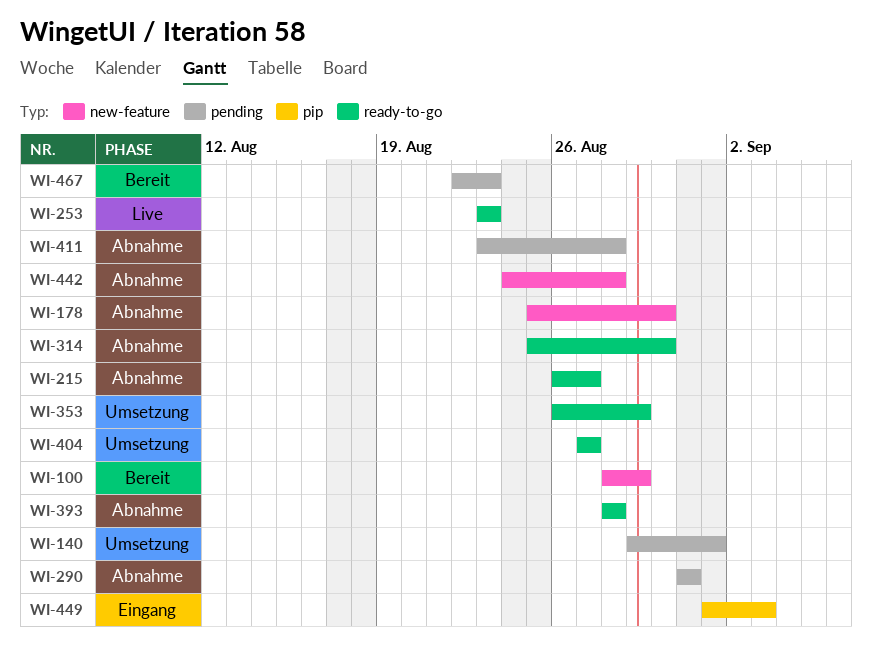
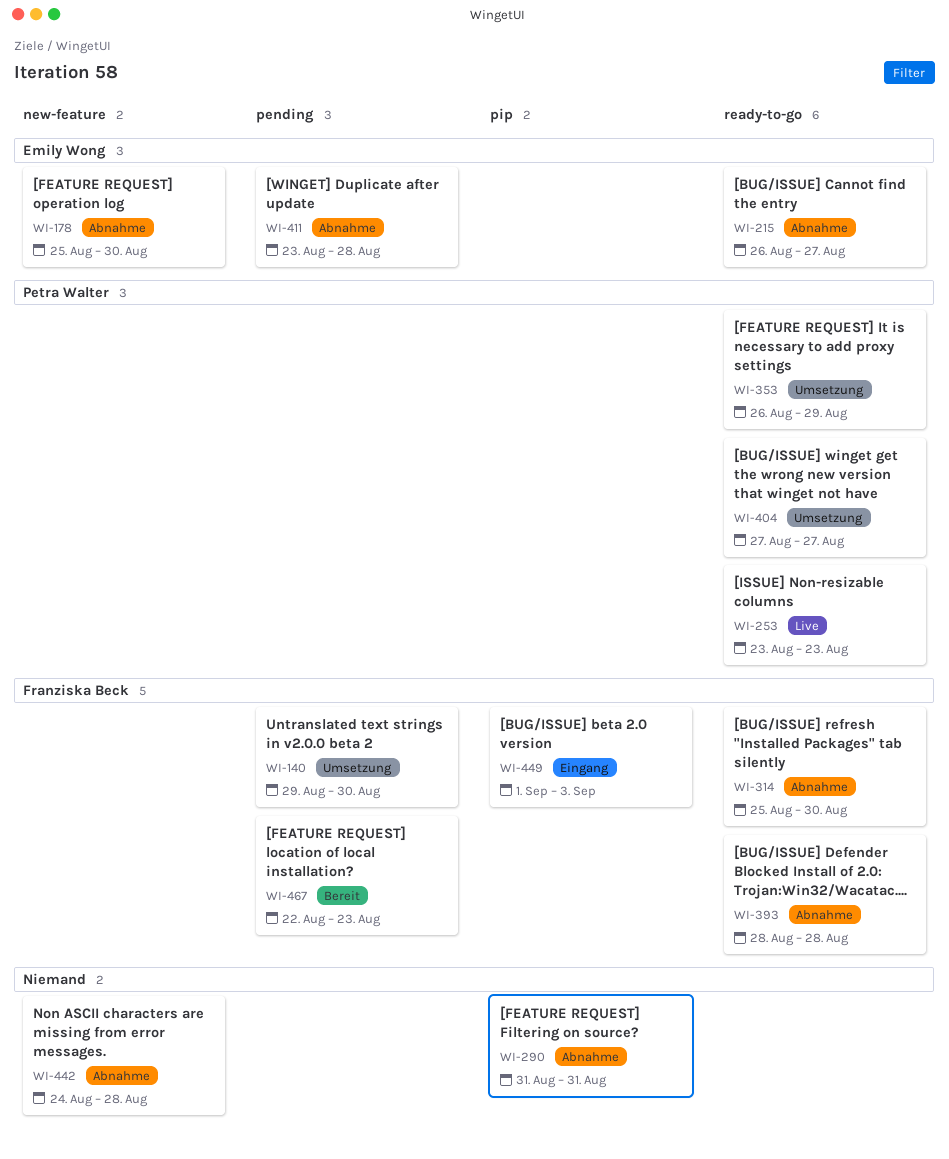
WI-100: present -> none
WI-140, due: Sep 1 -> Aug 30
WI-290, label: pending -> pip

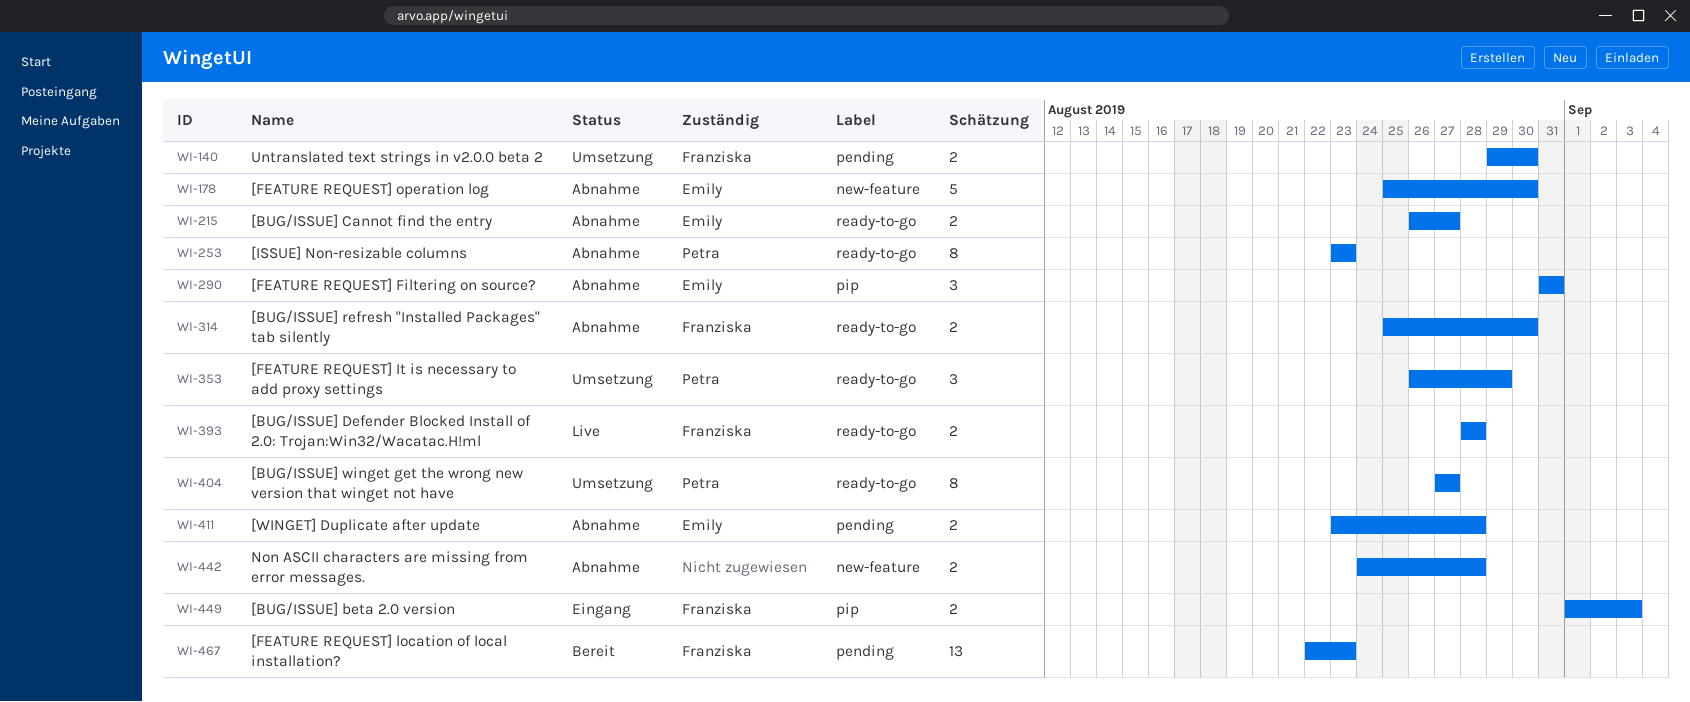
WI-253, status: Live -> Abnahme
WI-290, owner: none -> Emily Wong
WI-393, status: Abnahme -> Live

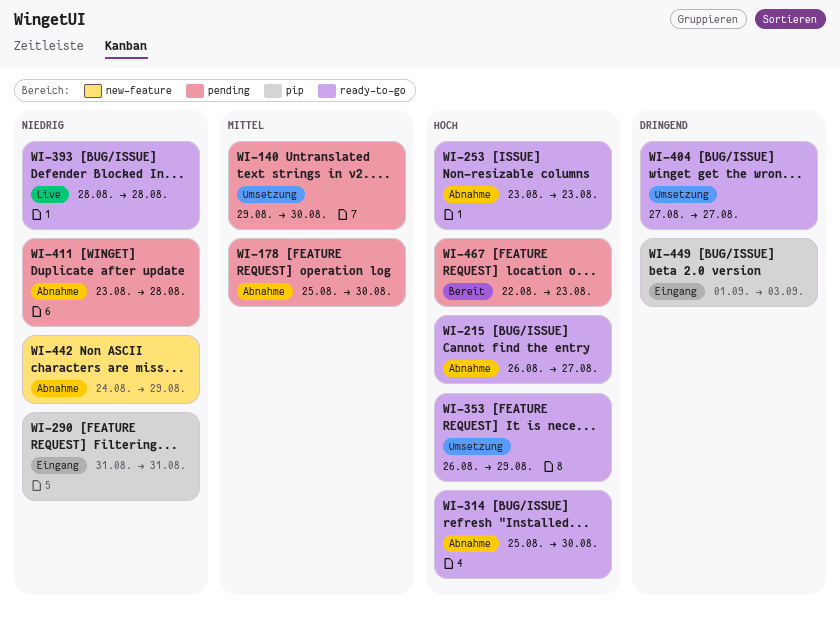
WI-178, label: new-feature -> pending
WI-290, status: Abnahme -> Eingang
WI-442, due: Aug 28 -> Aug 29

